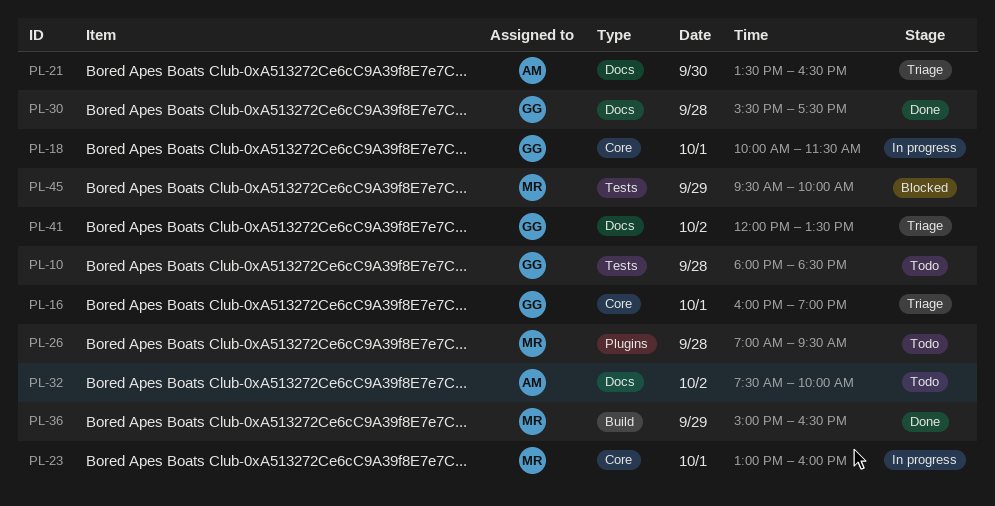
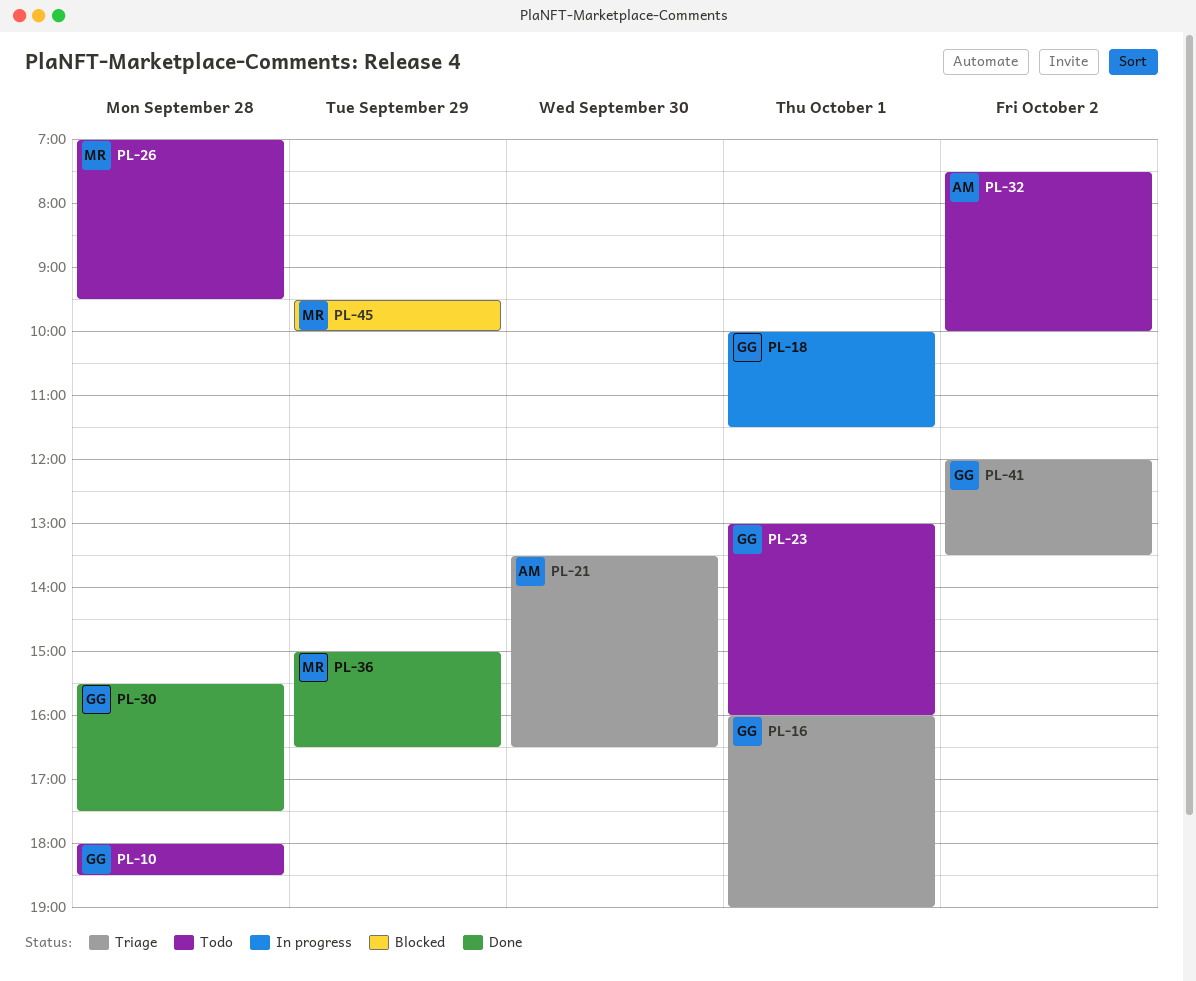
PL-23, status: In progress -> Todo
PL-23, owner: MR -> GG

